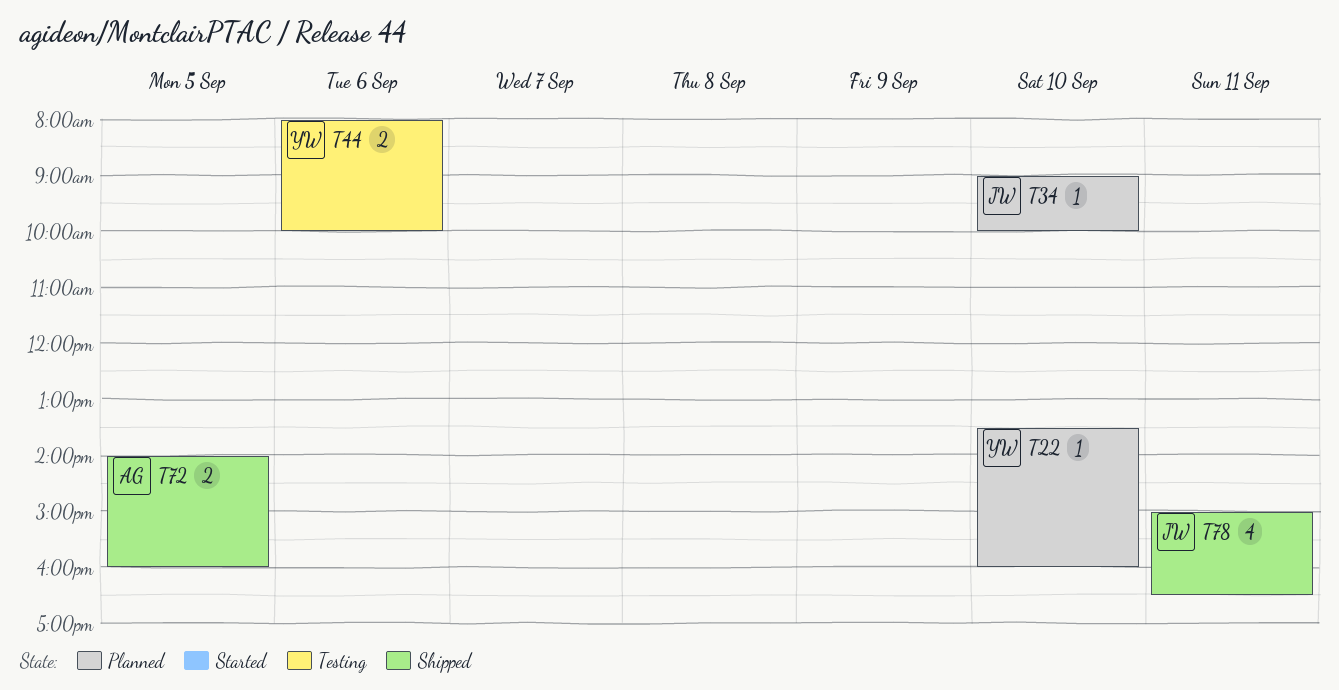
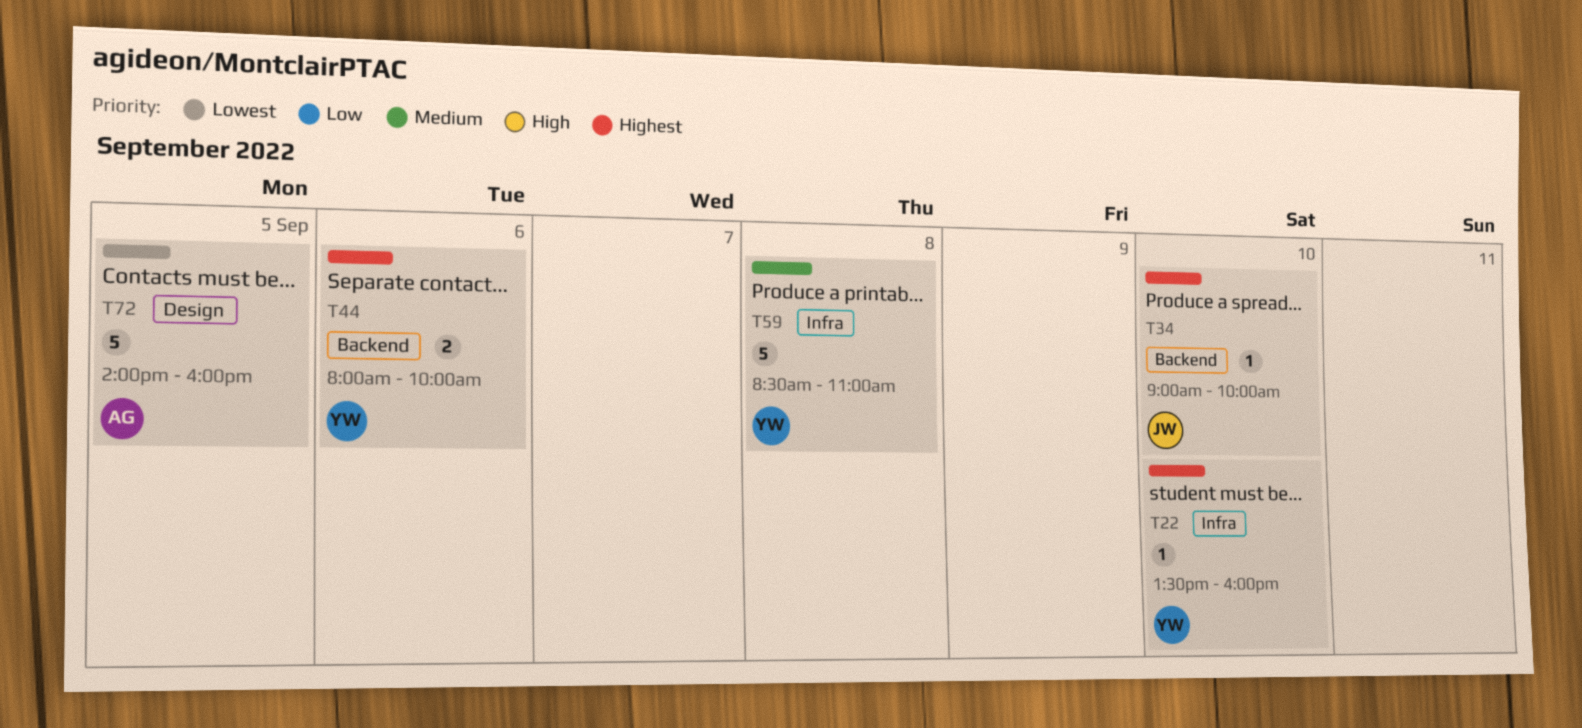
T59: none -> present
T72, estimate: 2 -> 5
T78: present -> none

